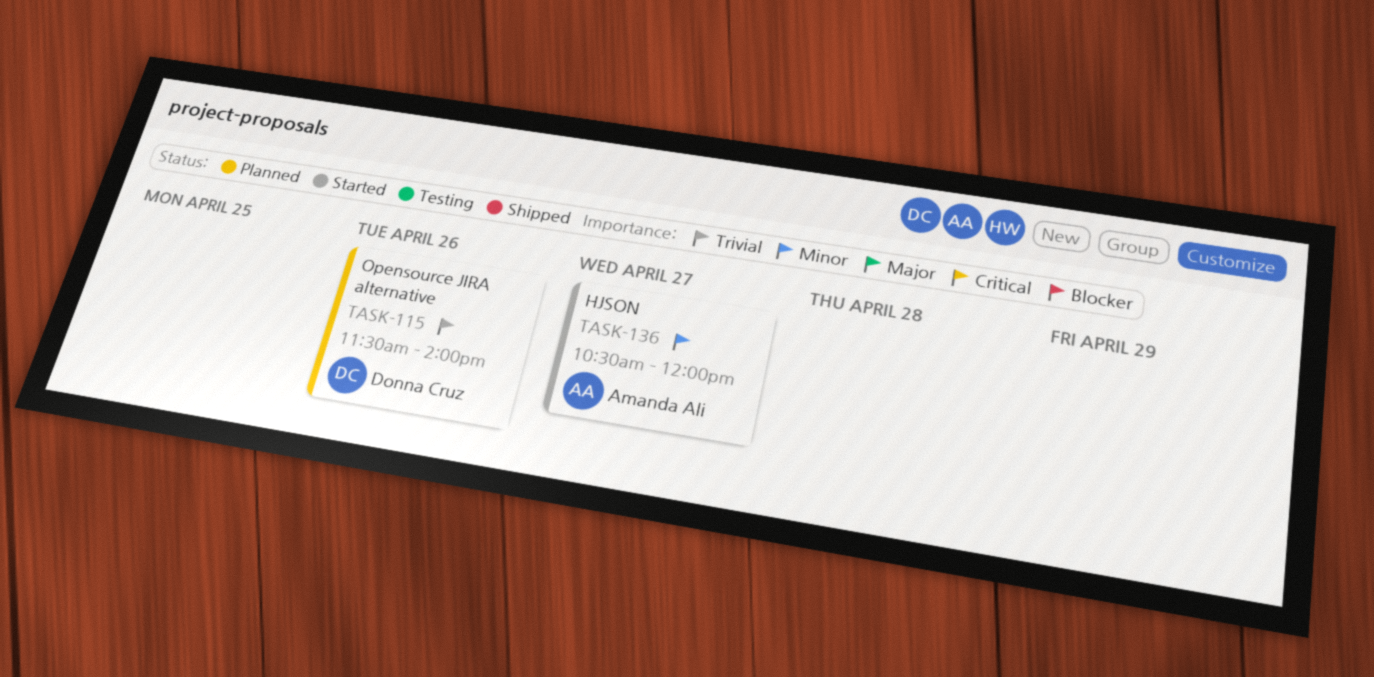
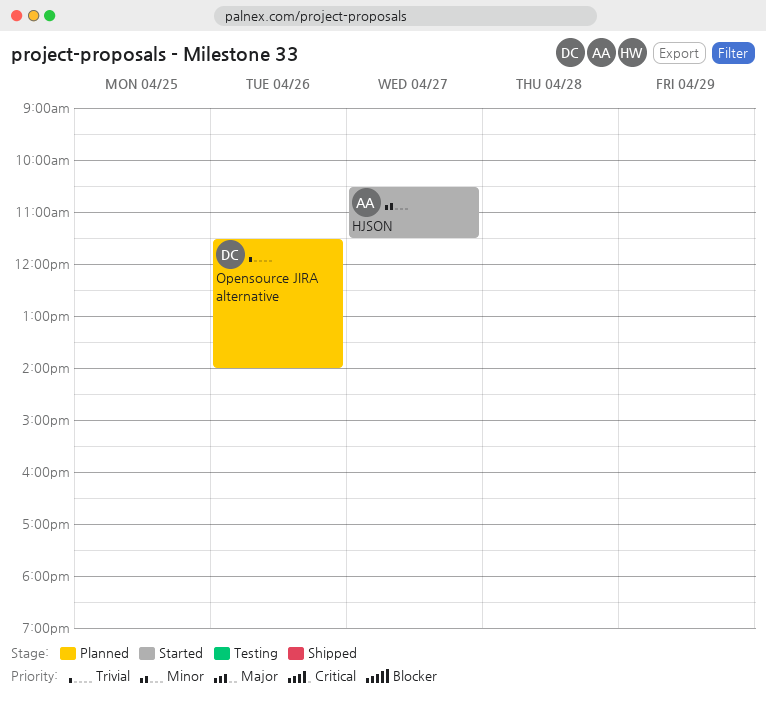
HJSON, ends: 12:00 -> 11:30

